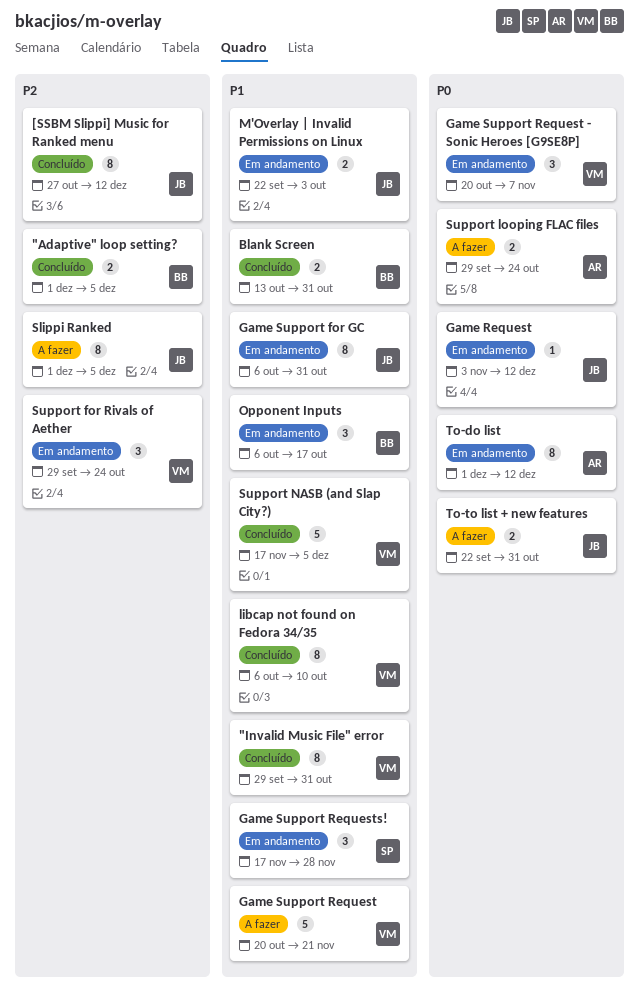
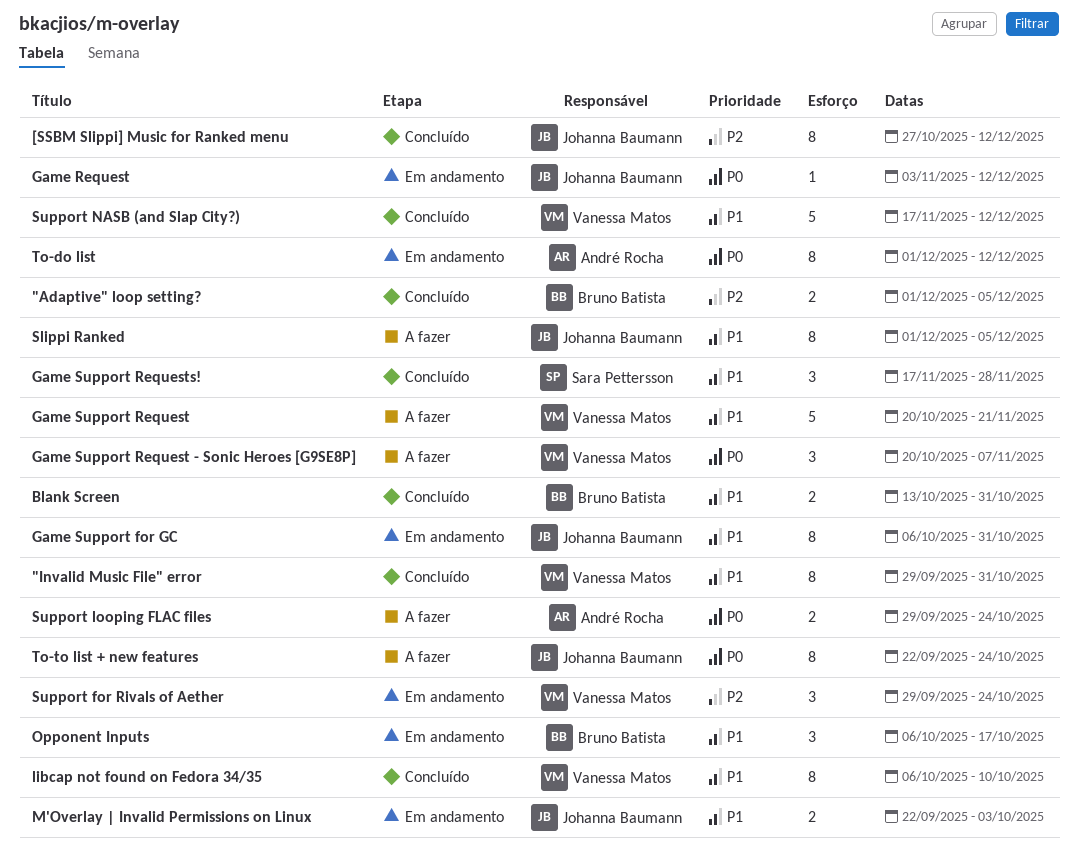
Game Support Request - Sonic Heroes [G9SE8P], status: Em andamento -> A fazer
Game Support Requests!, status: Em andamento -> Concluído
Slippi Ranked, priority: P2 -> P1
Support NASB (and Slap City?), due: Dec 5 -> Dec 12
To-to list + new features, estimate: 2 -> 8
To-to list + new features, due: Oct 31 -> Oct 24

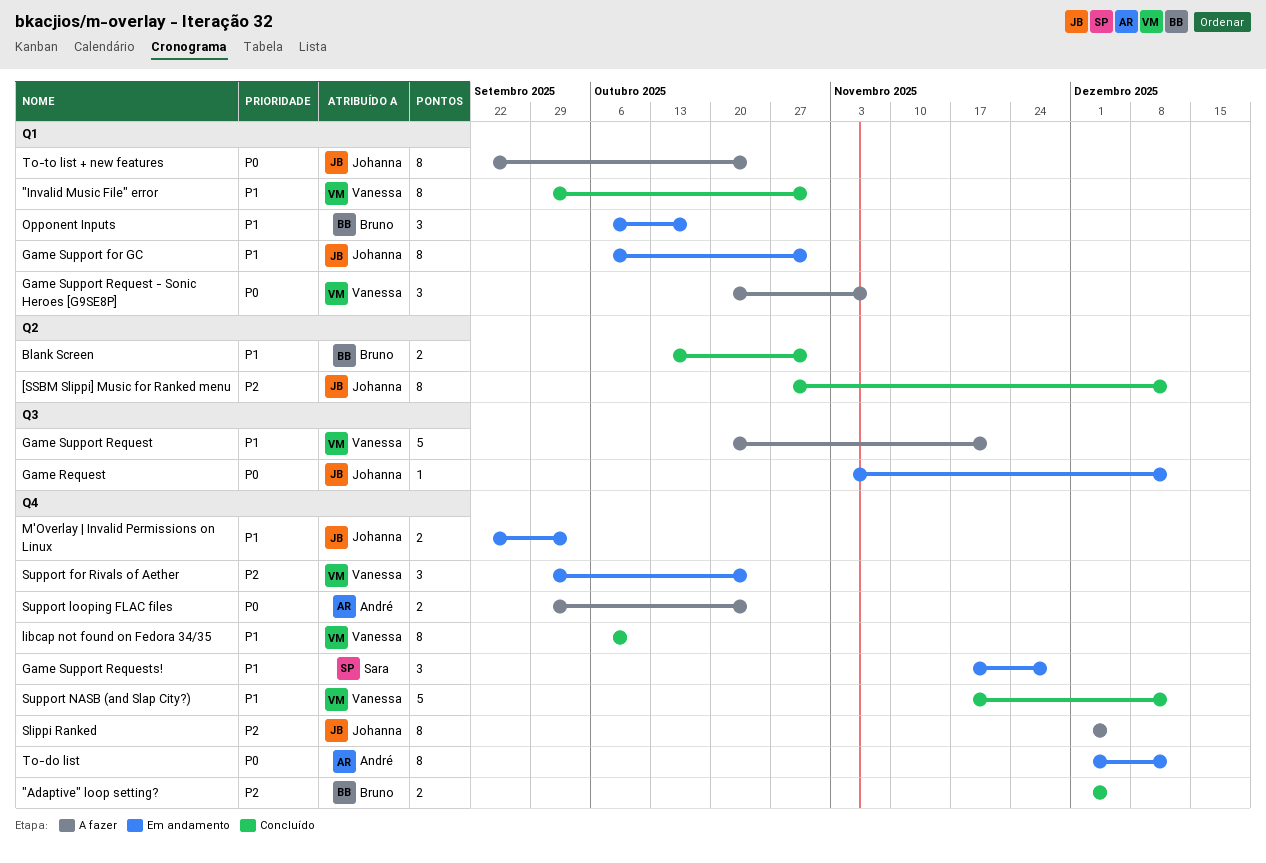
Game Support Requests!, status: Concluído -> Em andamento
Slippi Ranked, priority: P1 -> P2

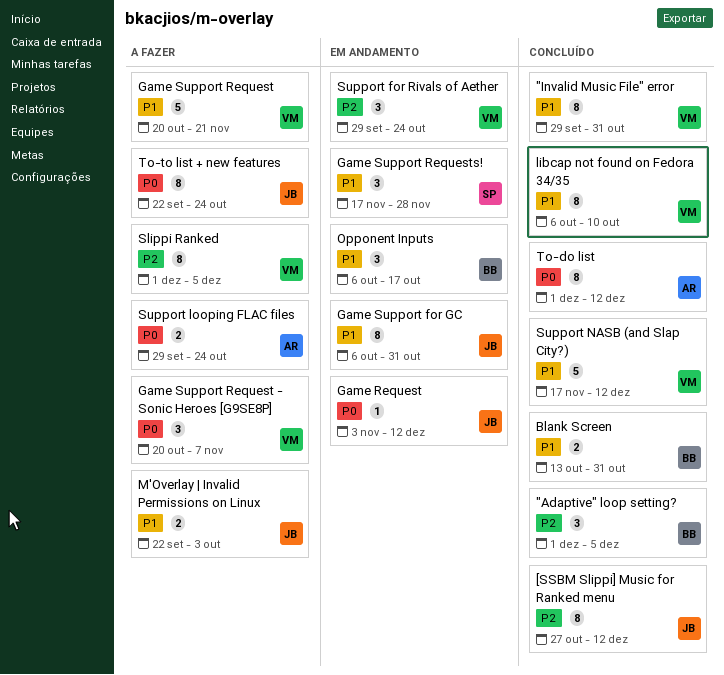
"Adaptive" loop setting?, estimate: 2 -> 3
M'Overlay | Invalid Permissions on Linux, status: Em andamento -> A fazer
Slippi Ranked, owner: Johanna -> Vanessa
To-do list, status: Em andamento -> Concluído

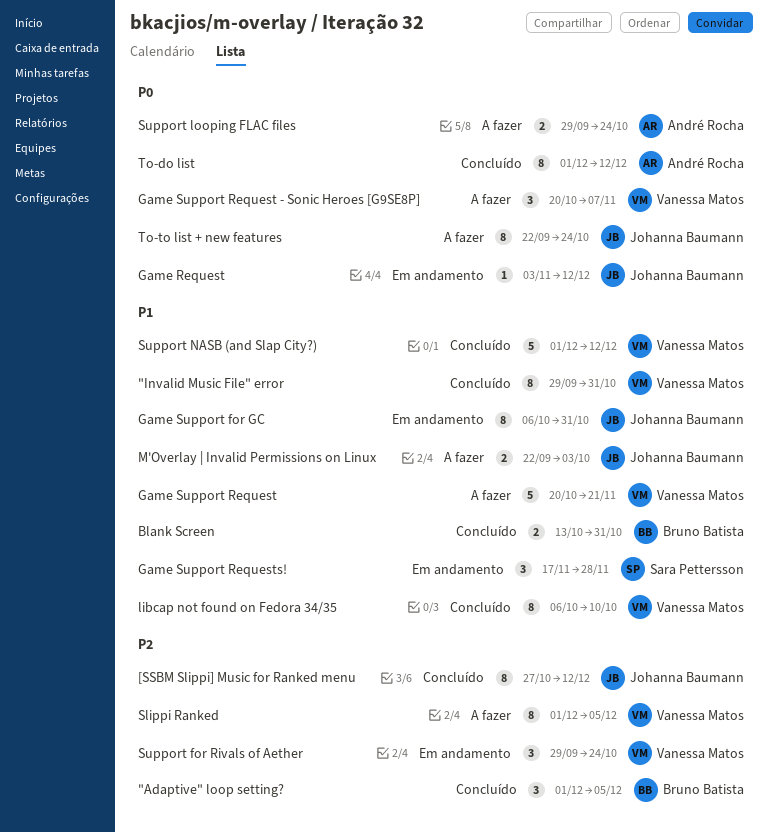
Opponent Inputs: present -> none
Support NASB (and Slap City?), start: Nov 17 -> Dec 1

